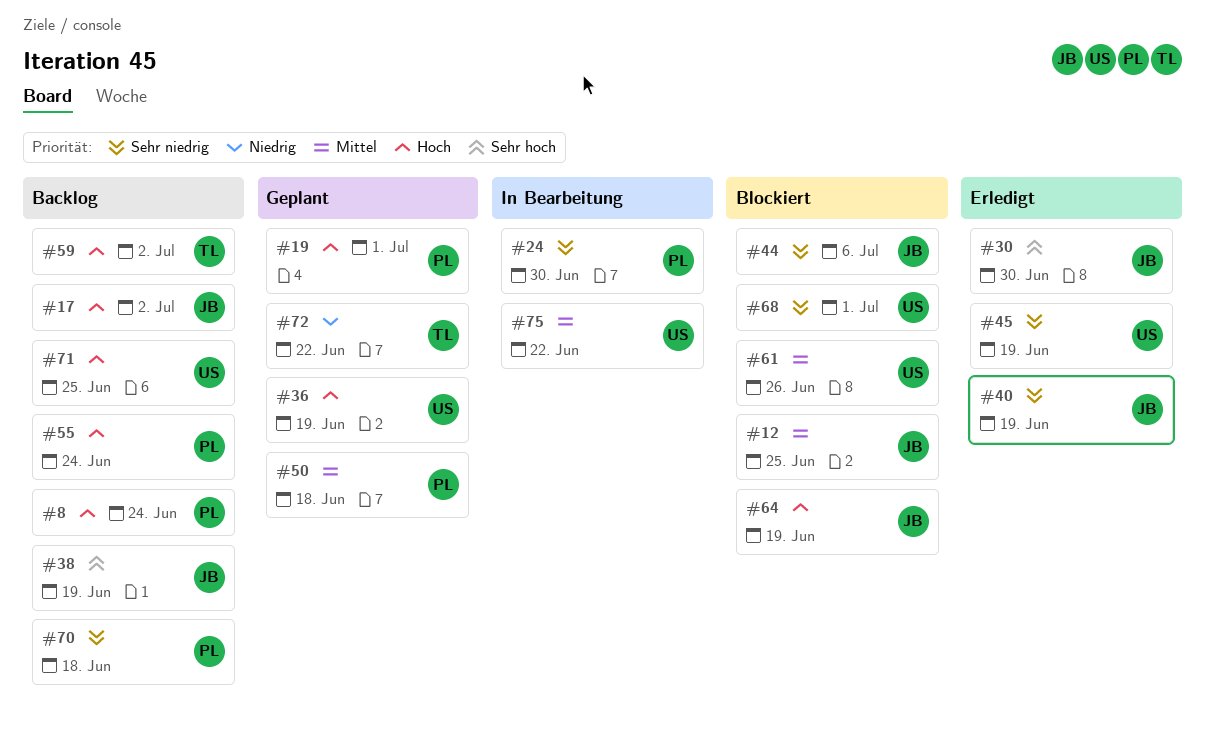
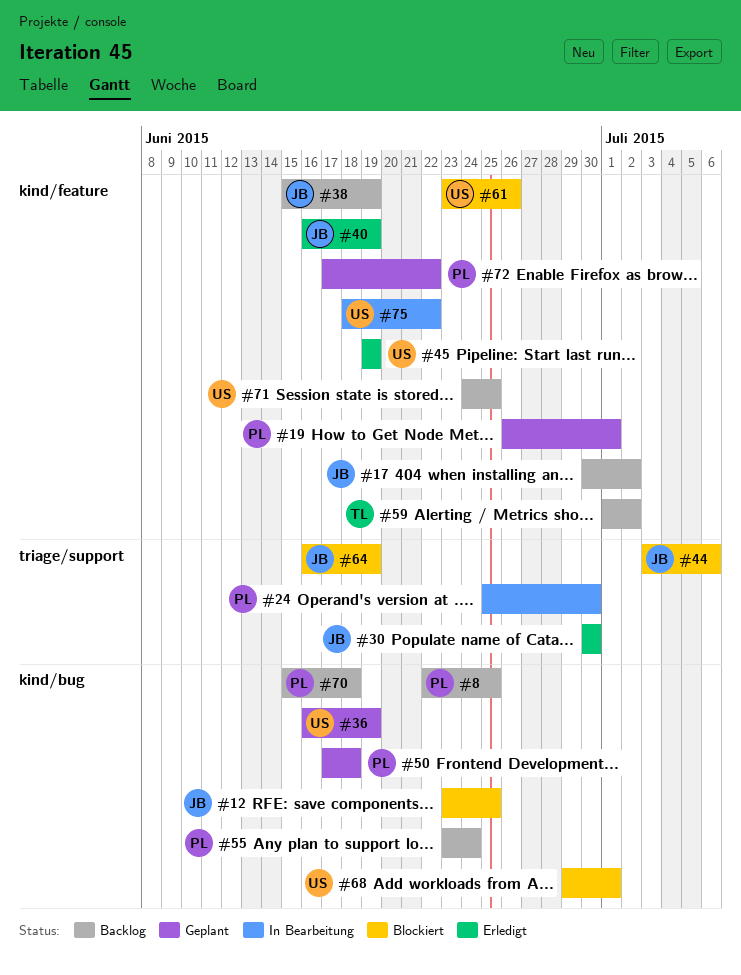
#8, due: Jun 24 -> Jun 25
#72, owner: TL -> PL

